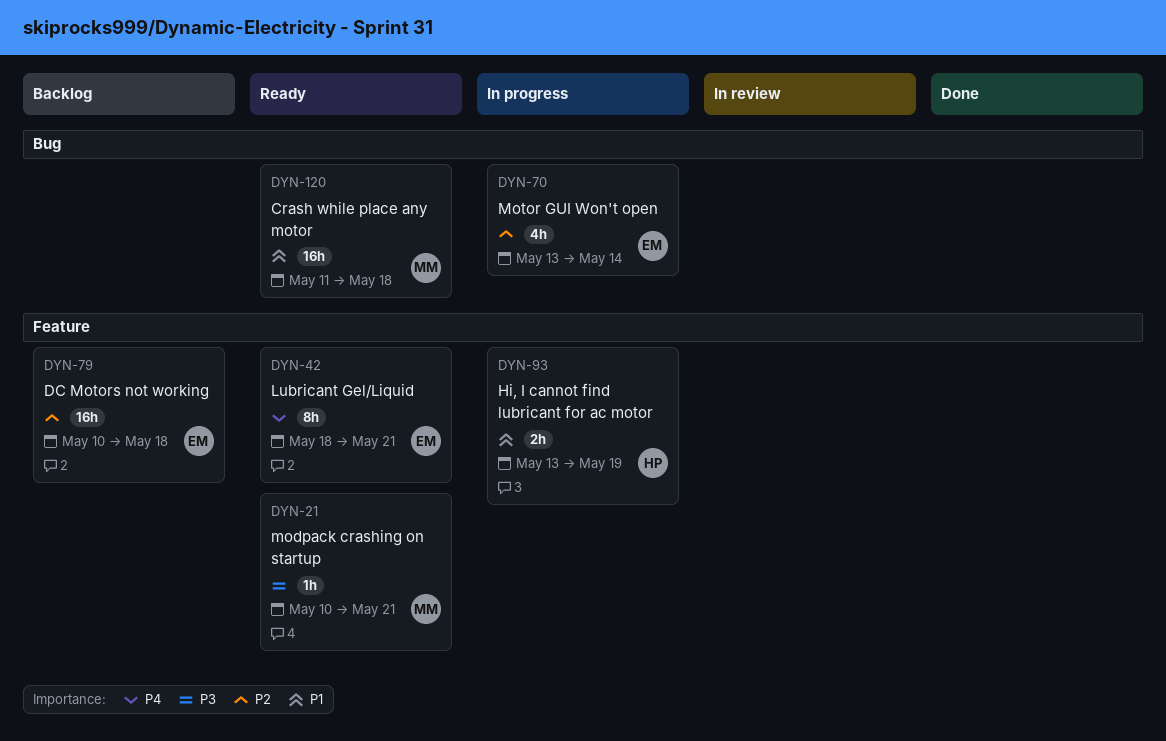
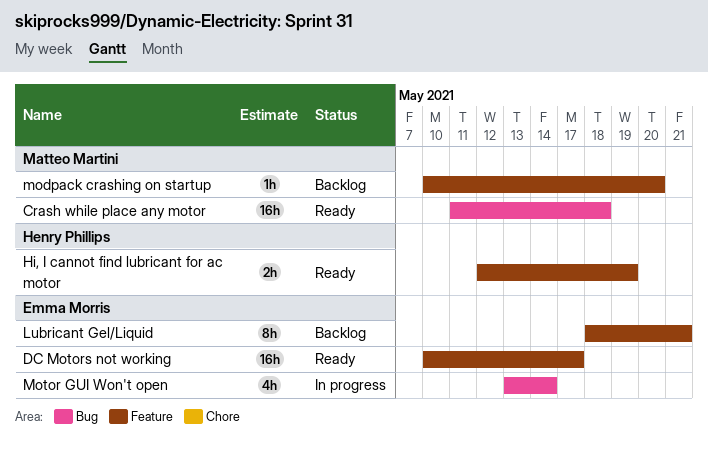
DC Motors not working, status: Backlog -> Ready
DC Motors not working, due: May 18 -> May 17
Hi, I cannot find lubricant for ac motor, status: In progress -> Ready
Hi, I cannot find lubricant for ac motor, start: May 13 -> May 12
Lubricant Gel/Liquid, status: Ready -> Backlog
modpack crashing on startup, status: Ready -> Backlog
modpack crashing on startup, due: May 21 -> May 20

